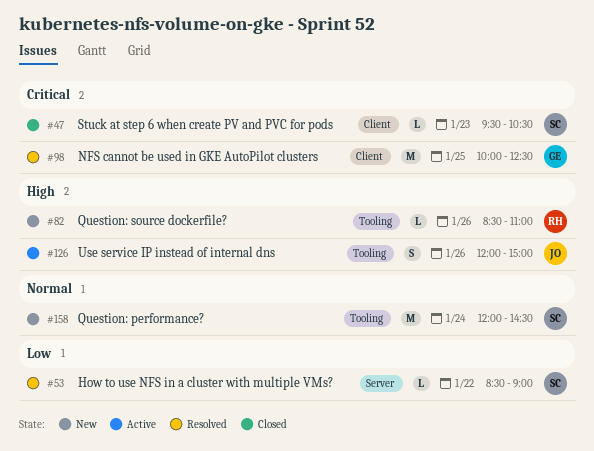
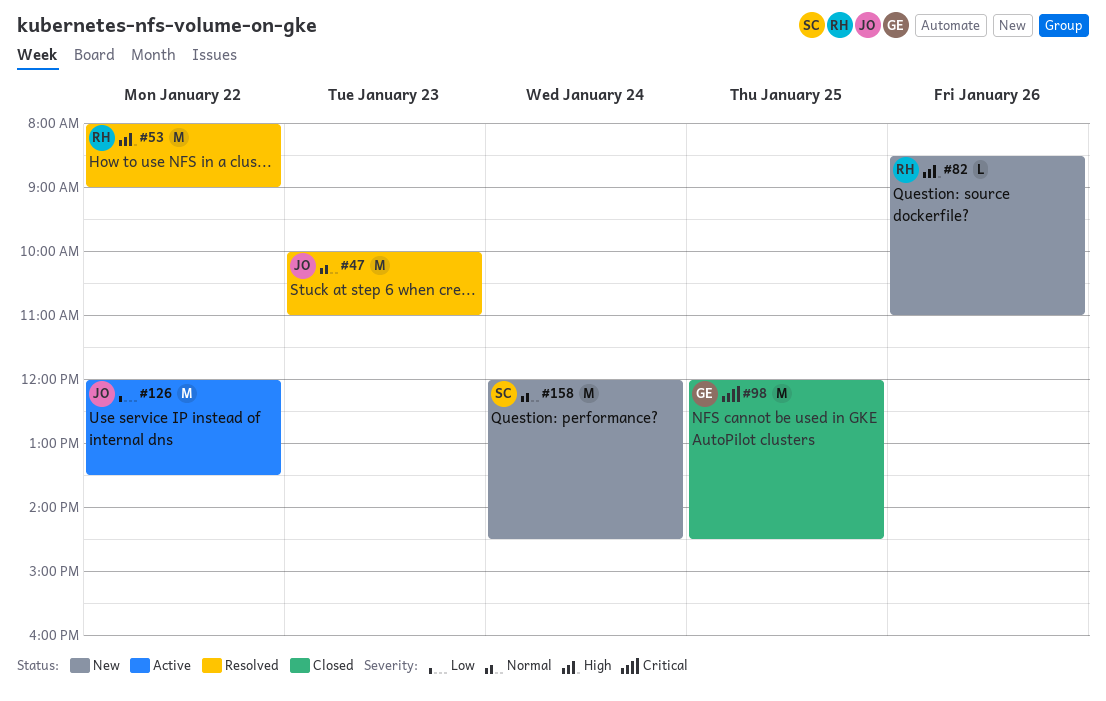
#47, status: Closed -> Resolved
#47, owner: SC -> JO
#47, priority: Critical -> Normal
#47, estimate: L -> M
#47, begins: 09:30 -> 10:00
#47, ends: 10:30 -> 11:00
#53, owner: SC -> RH
#53, priority: Low -> High
#53, estimate: L -> M
#53, begins: 08:30 -> 08:00
#98, status: Resolved -> Closed
#98, begins: 10:00 -> 12:00
#98, ends: 12:30 -> 14:30
#126, priority: High -> Low
#126, estimate: S -> M
#126, day: Jan 26 -> Jan 22
#126, ends: 15:00 -> 13:30

